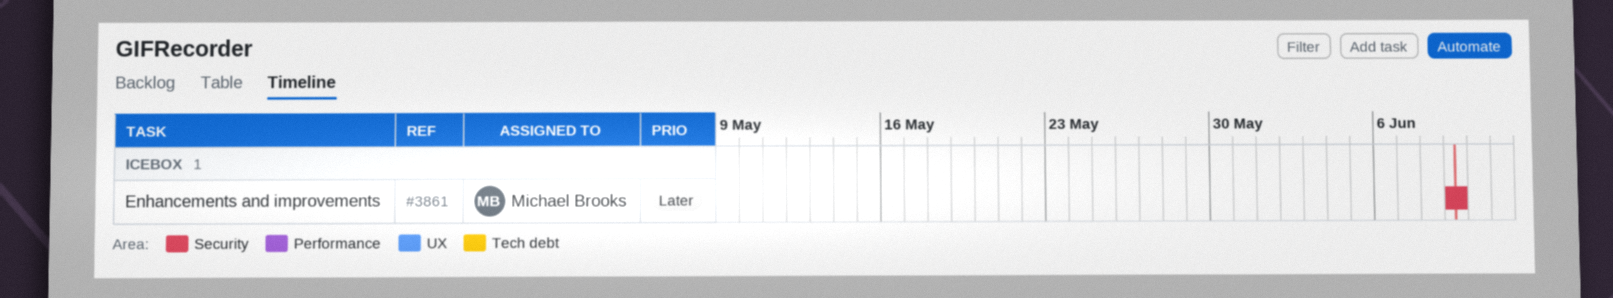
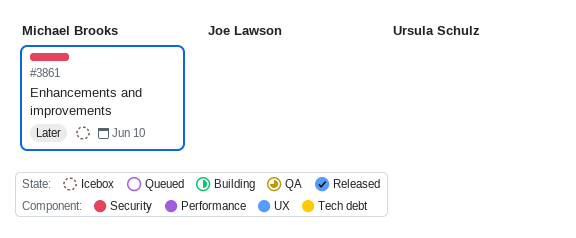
#3861, due: Jun 9 -> Jun 10

